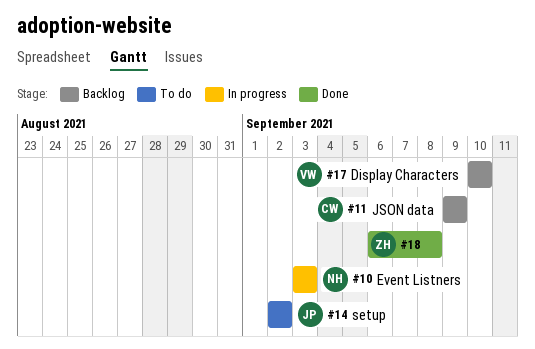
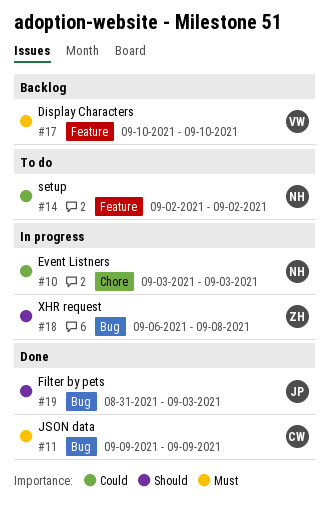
#11, status: Backlog -> Done
#14, owner: JP -> NH
#18, status: Done -> In progress
#19: none -> present

